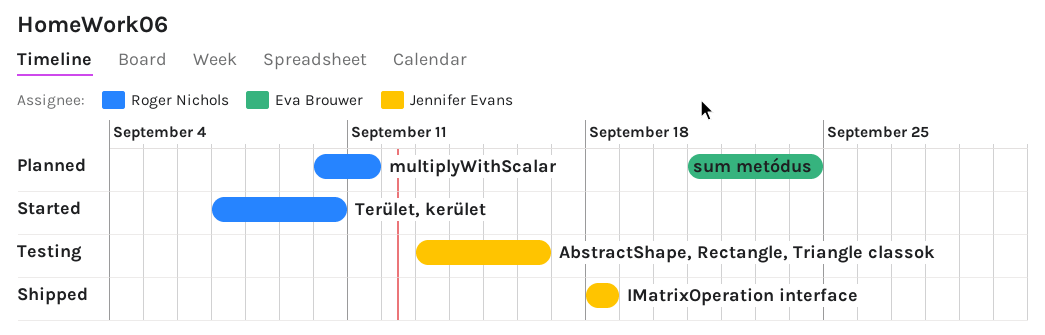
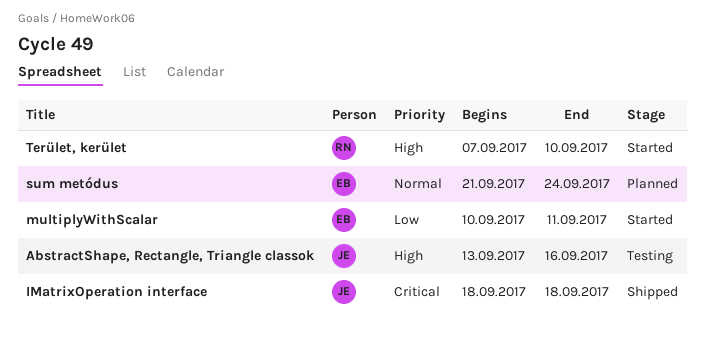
multiplyWithScalar, status: Planned -> Started
multiplyWithScalar, owner: Roger Nichols -> Eva Brouwer

